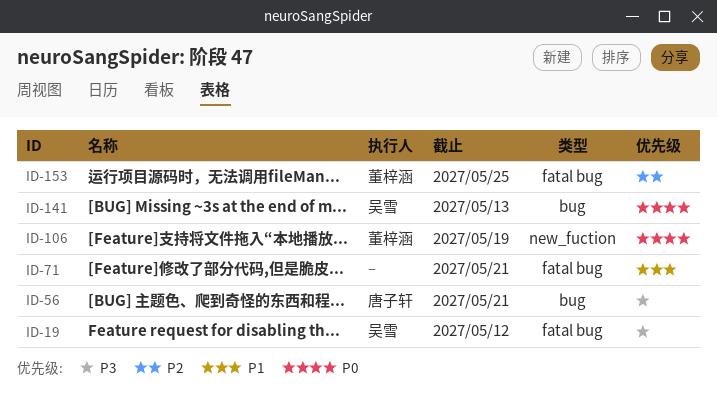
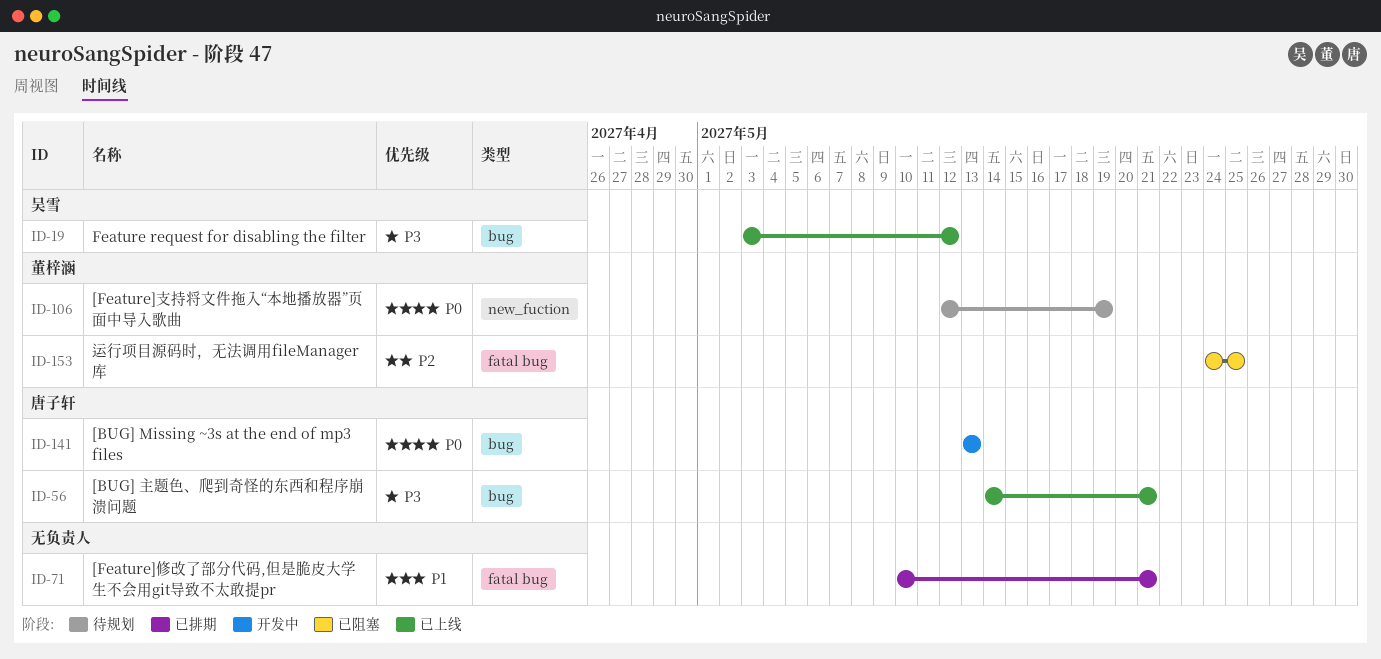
ID-19, label: fatal bug -> bug
ID-141, owner: 吴雪 -> 唐子轩

